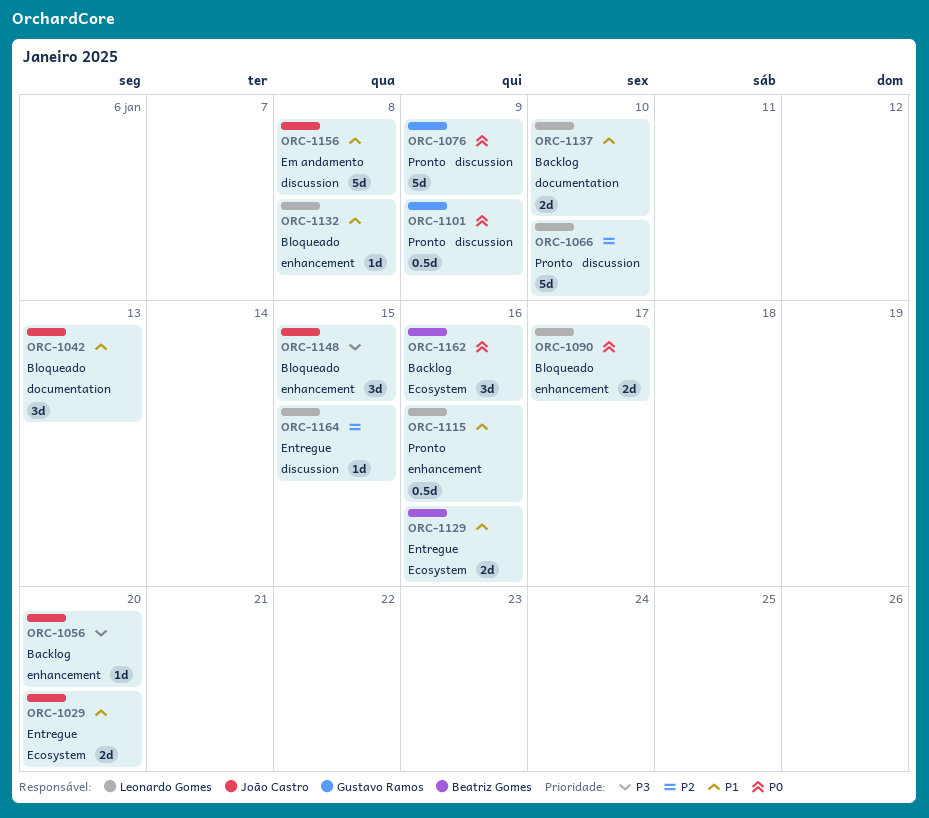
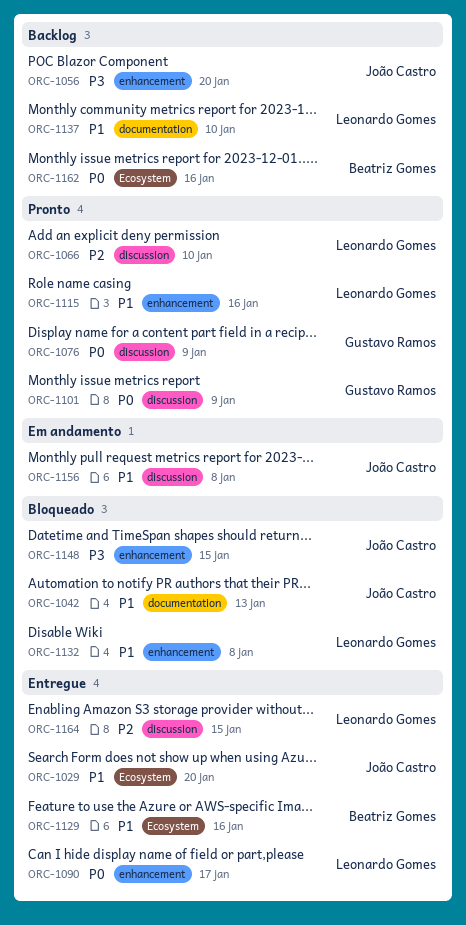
ORC-1090, status: Bloqueado -> Entregue

